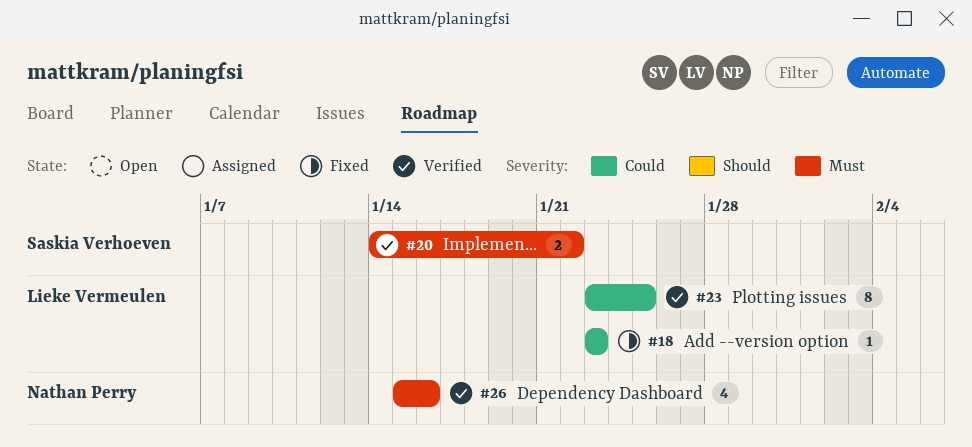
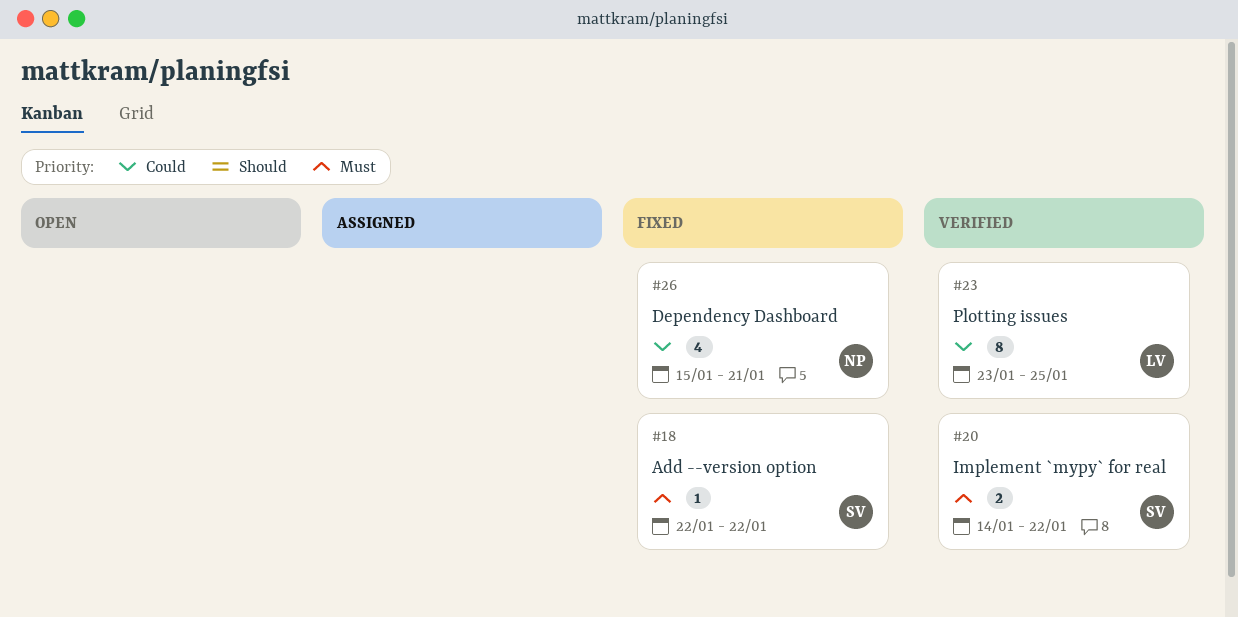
#18, owner: Lieke Vermeulen -> Saskia Verhoeven
#18, priority: Could -> Must
#18, start: Jan 23 -> Jan 22
#18, due: Jan 23 -> Jan 22
#26, status: Verified -> Fixed
#26, priority: Must -> Could
#26, due: Jan 16 -> Jan 21

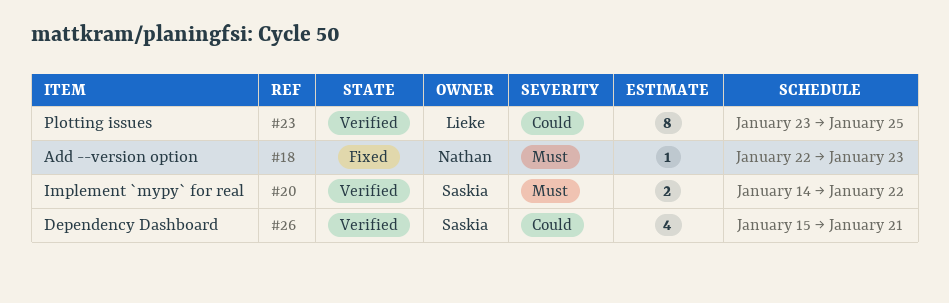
#18, owner: Saskia -> Nathan
#18, due: Jan 22 -> Jan 23
#26, status: Fixed -> Verified
#26, owner: Nathan -> Saskia

